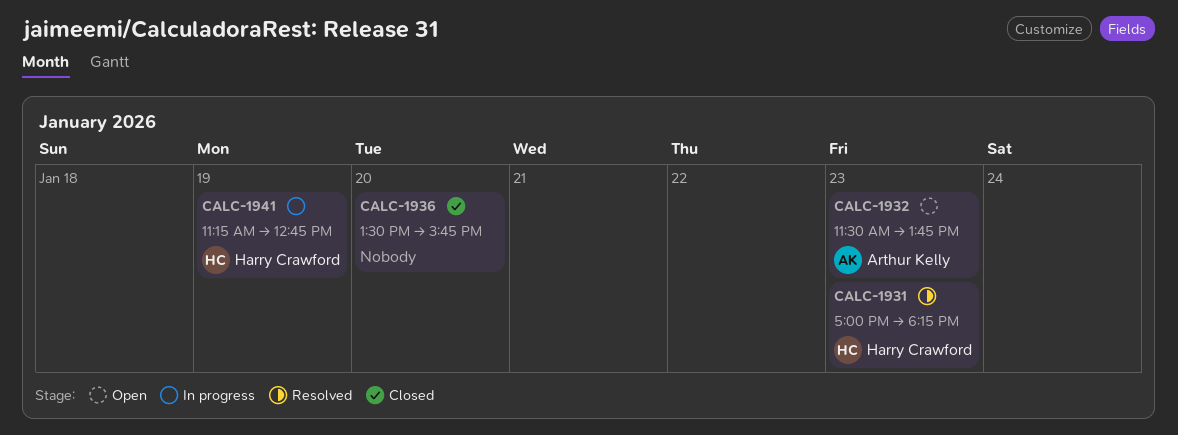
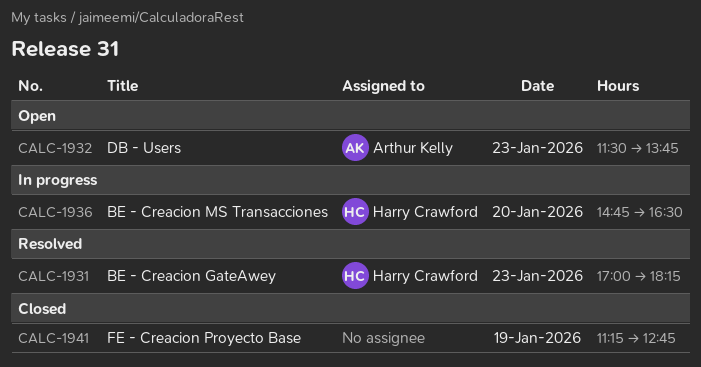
CALC-1936, status: Closed -> In progress
CALC-1936, owner: none -> Harry Crawford
CALC-1936, begins: 13:30 -> 14:45
CALC-1936, ends: 15:45 -> 16:30
CALC-1941, status: In progress -> Closed
CALC-1941, owner: Harry Crawford -> none

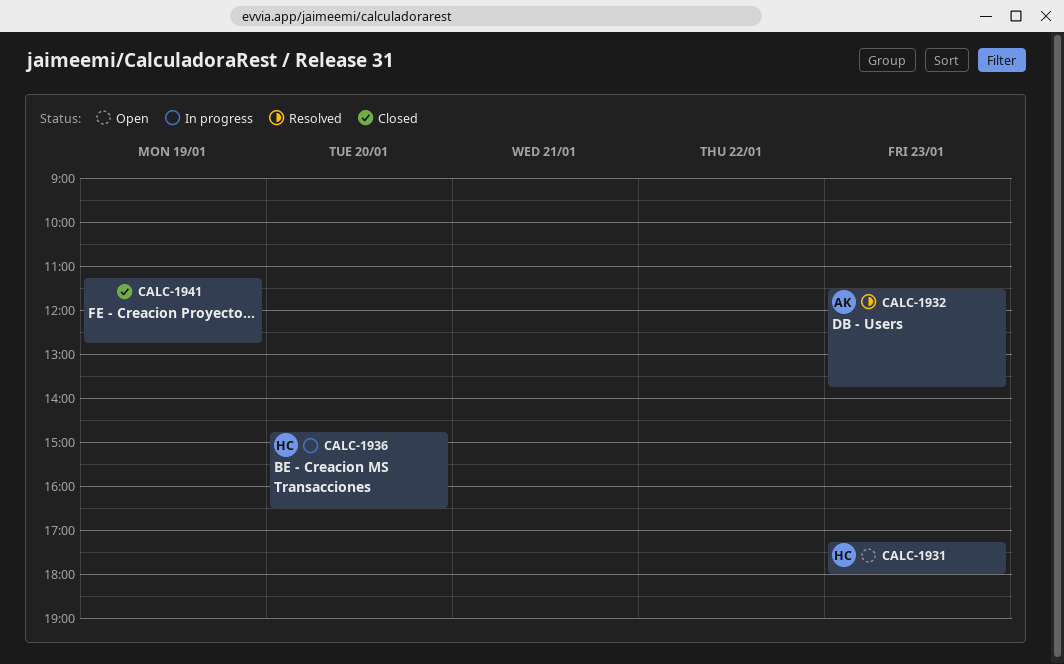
CALC-1931, status: Resolved -> Open
CALC-1931, begins: 17:00 -> 17:15
CALC-1931, ends: 18:15 -> 18:00
CALC-1932, status: Open -> Resolved

